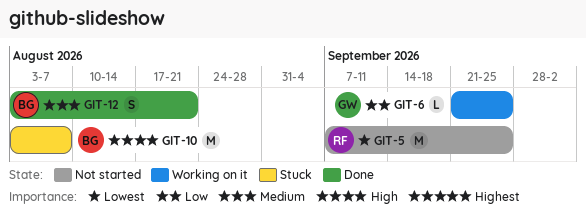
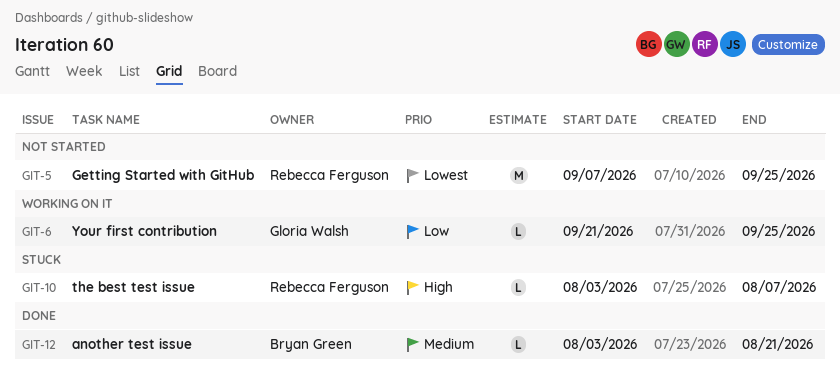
GIT-10, owner: Bryan Green -> Rebecca Ferguson
GIT-10, estimate: M -> L
GIT-12, estimate: S -> L

